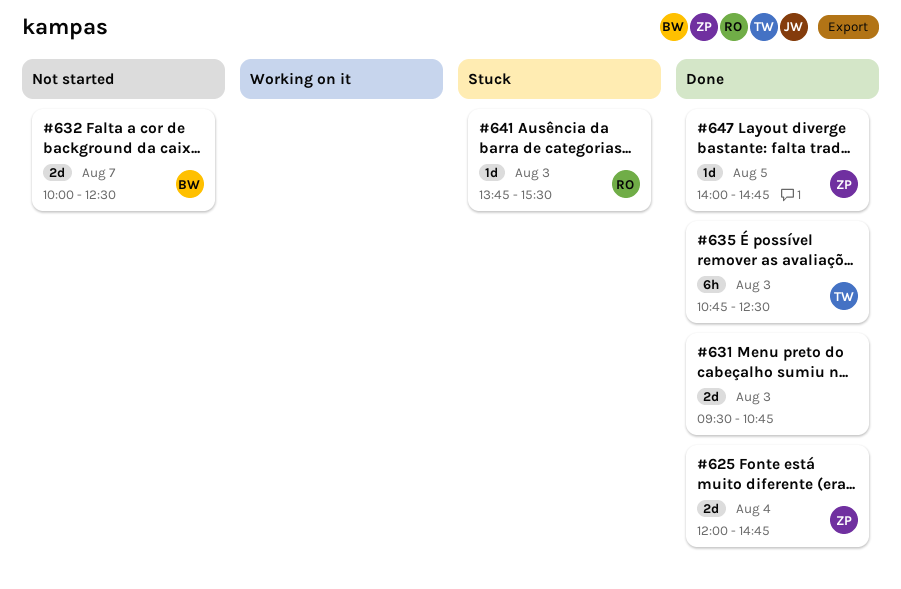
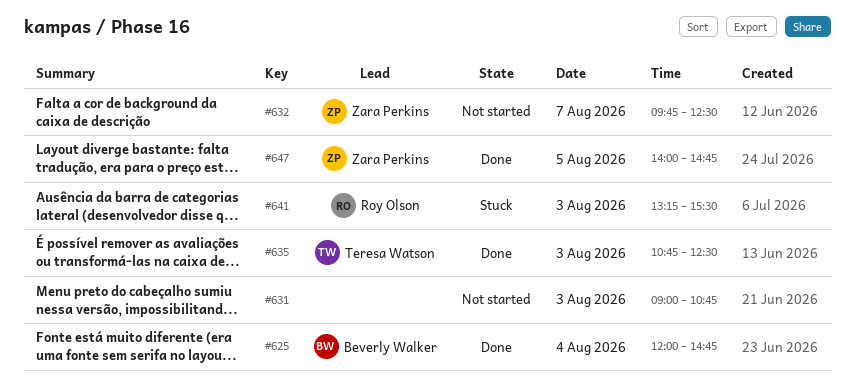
#625, owner: Zara Perkins -> Beverly Walker
#631, status: Done -> Not started
#631, begins: 09:30 -> 09:00
#632, owner: Beverly Walker -> Zara Perkins
#632, begins: 10:00 -> 09:45
#641, begins: 13:45 -> 13:15

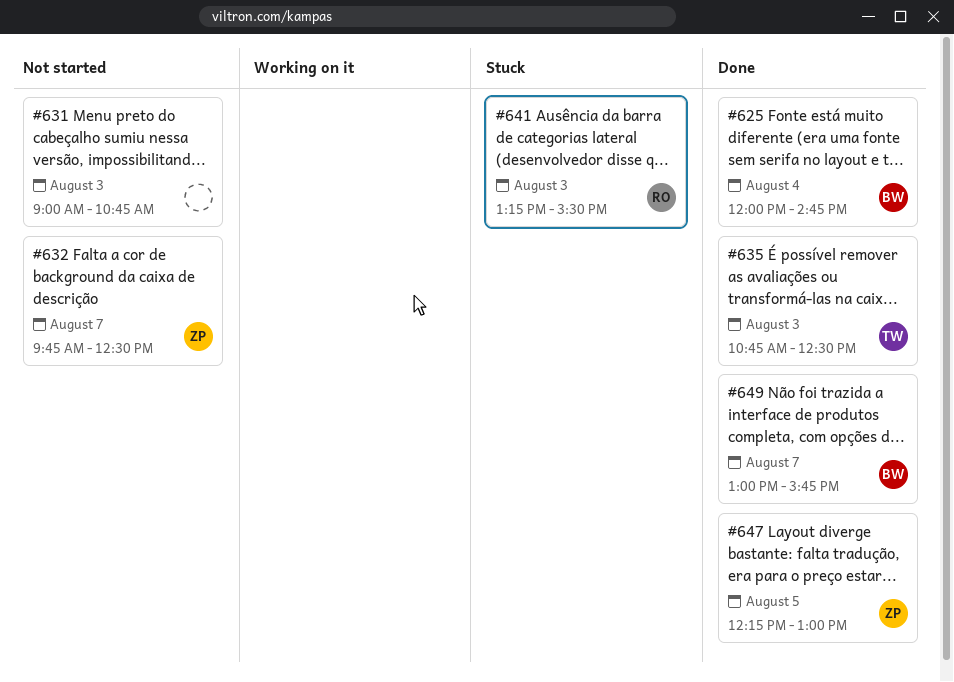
#647, begins: 14:00 -> 12:15
#647, ends: 14:45 -> 13:00
#649: none -> present

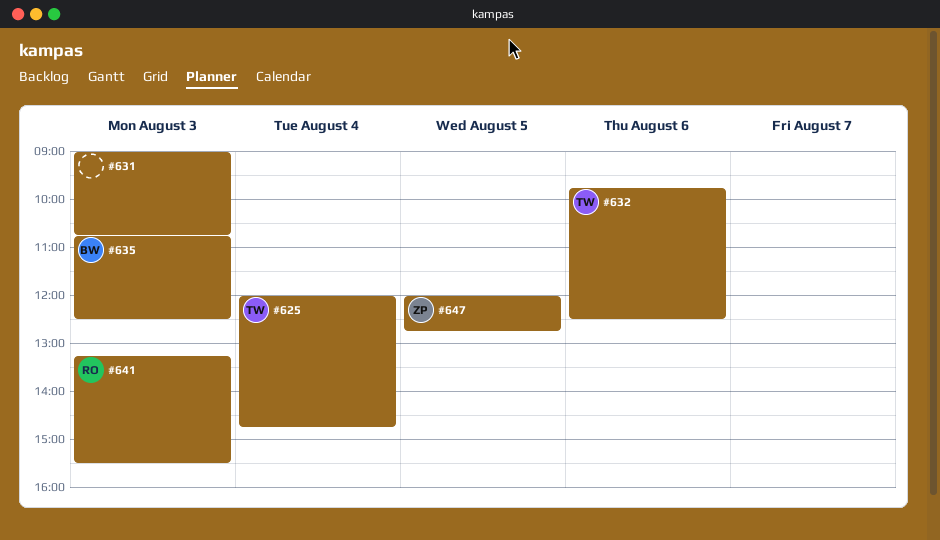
#625, owner: BW -> TW
#632, owner: ZP -> TW
#632, day: Aug 7 -> Aug 6
#635, owner: TW -> BW
#647, begins: 12:15 -> 12:00
#647, ends: 13:00 -> 12:45
#649: present -> none

